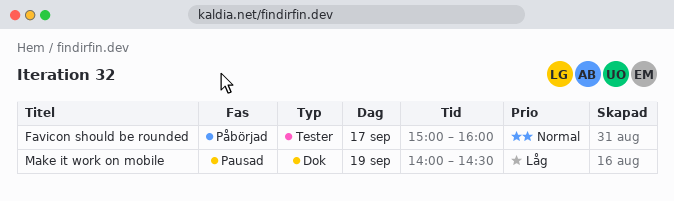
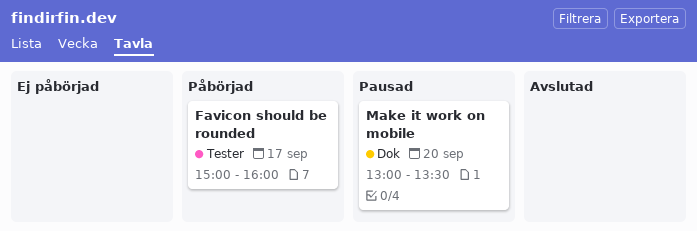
Make it work on mobile, day: Sep 19 -> Sep 20
Make it work on mobile, begins: 14:00 -> 13:00
Make it work on mobile, ends: 14:30 -> 13:30

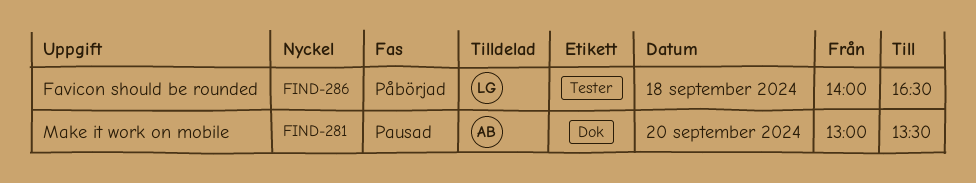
Favicon should be rounded, day: Sep 17 -> Sep 18
Favicon should be rounded, begins: 15:00 -> 14:00
Favicon should be rounded, ends: 16:00 -> 16:30

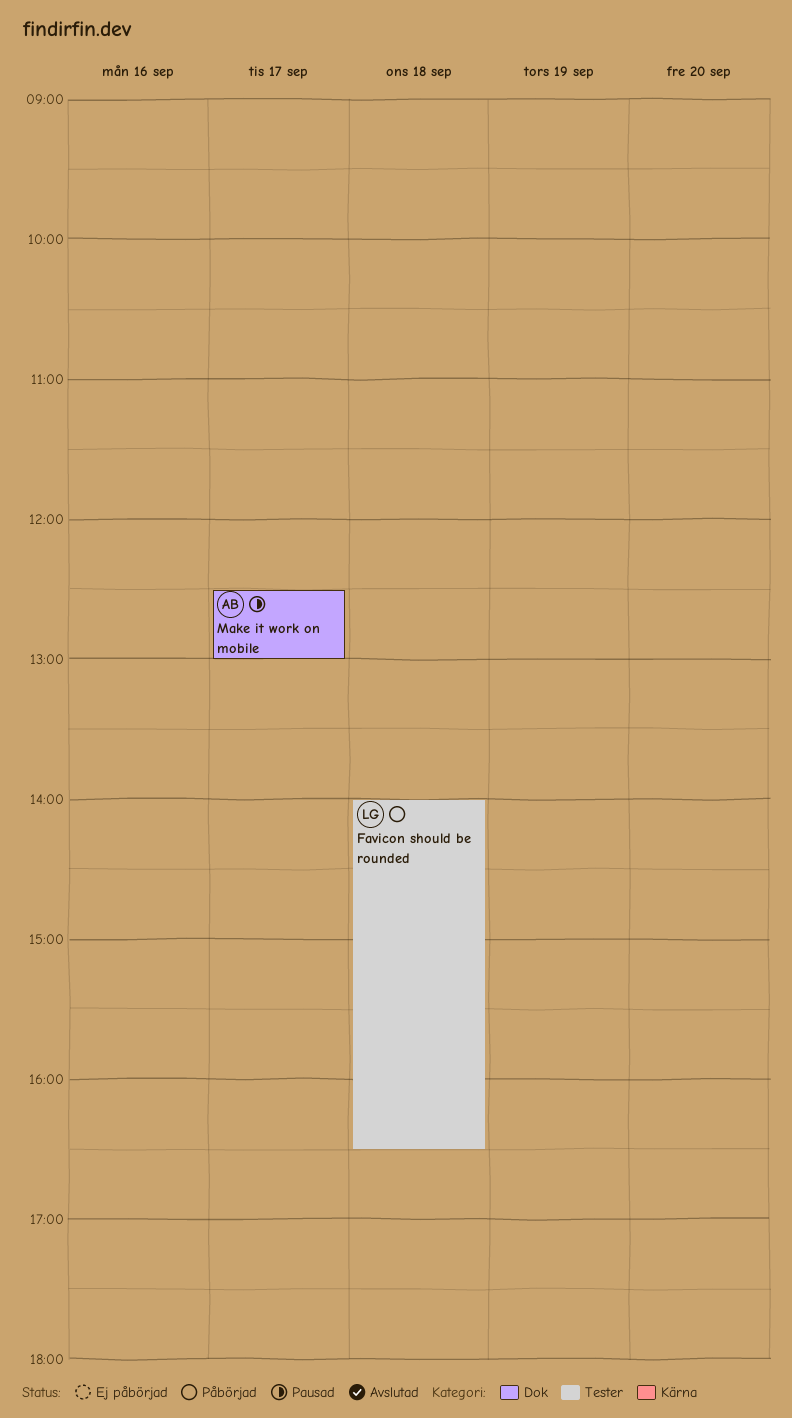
Make it work on mobile, day: Sep 20 -> Sep 17
Make it work on mobile, begins: 13:00 -> 12:30
Make it work on mobile, ends: 13:30 -> 13:00

